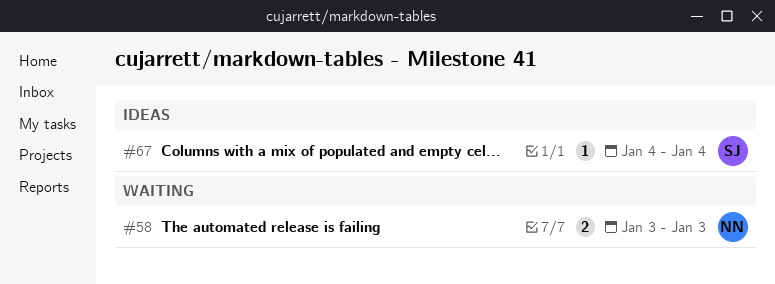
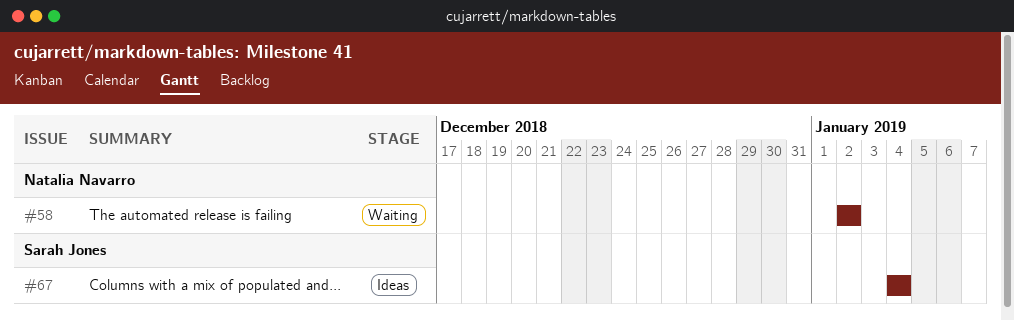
#58, start: Jan 3 -> Jan 2
#58, due: Jan 3 -> Jan 2

